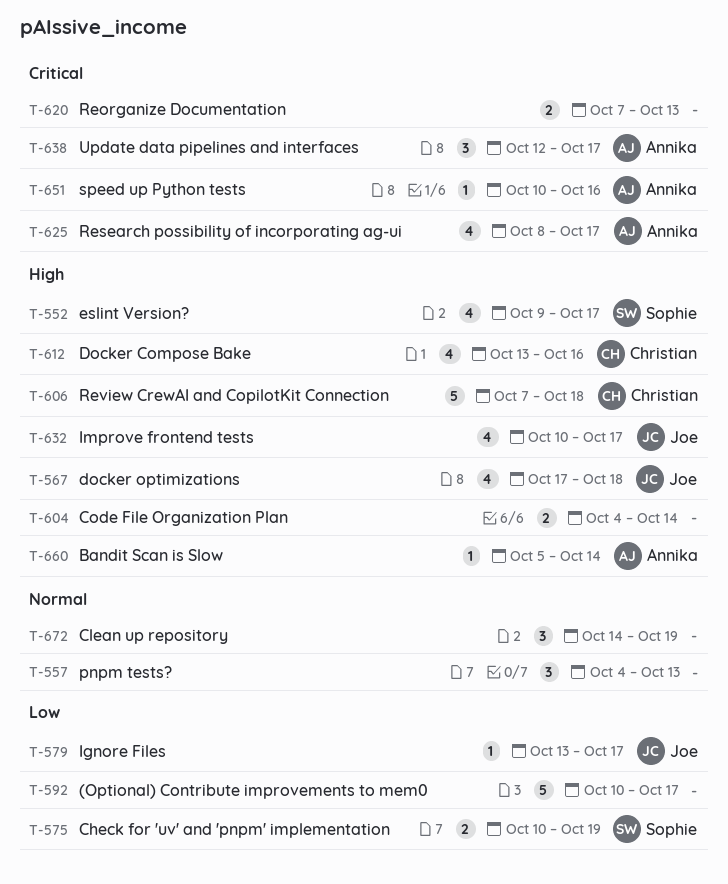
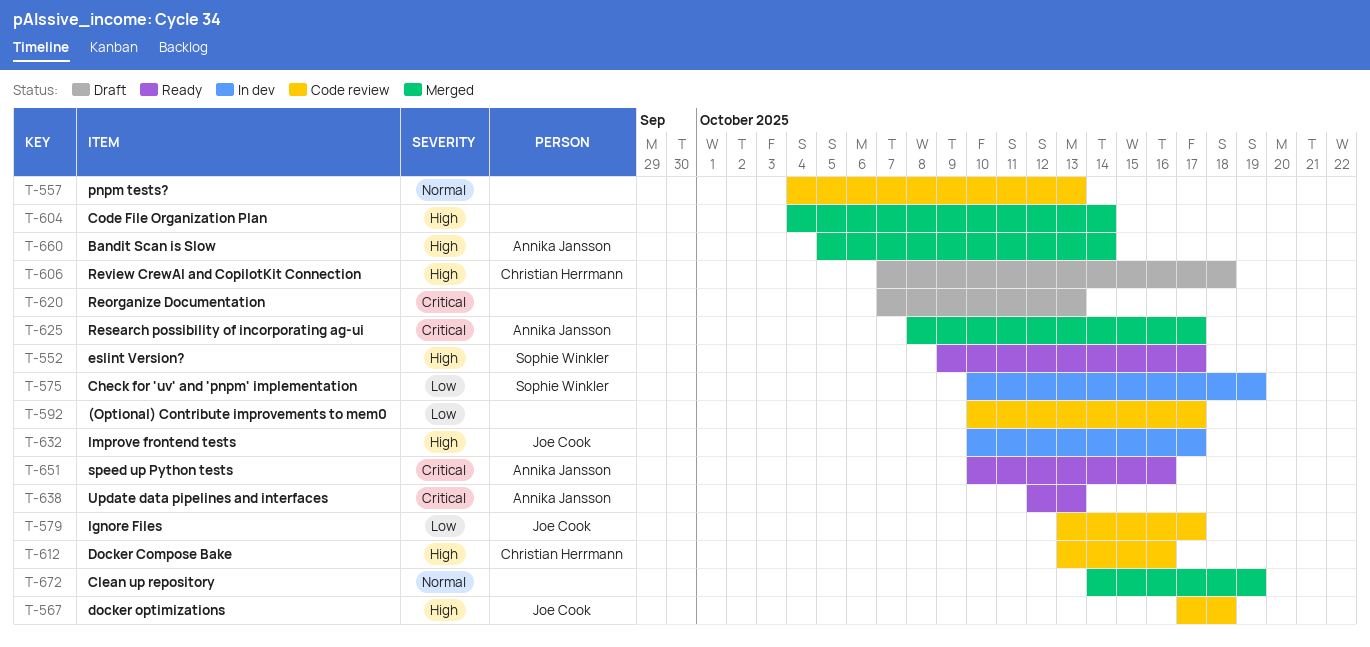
T-638, due: Oct 17 -> Oct 13

